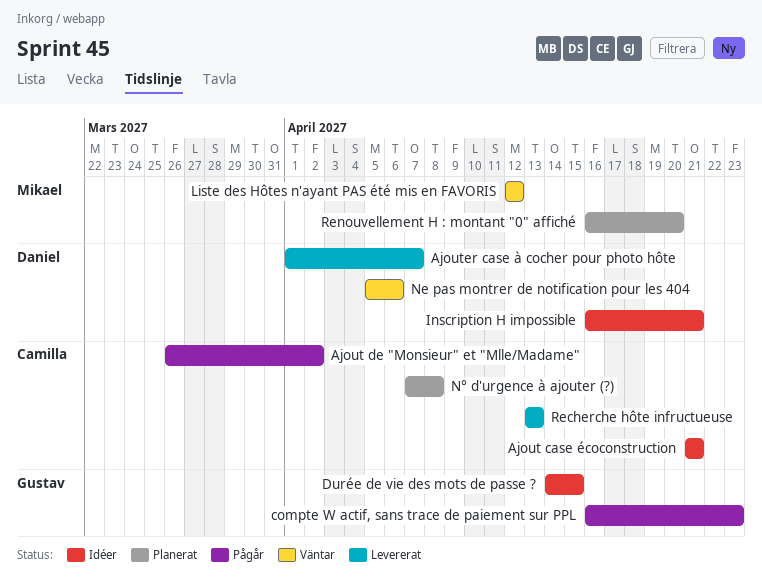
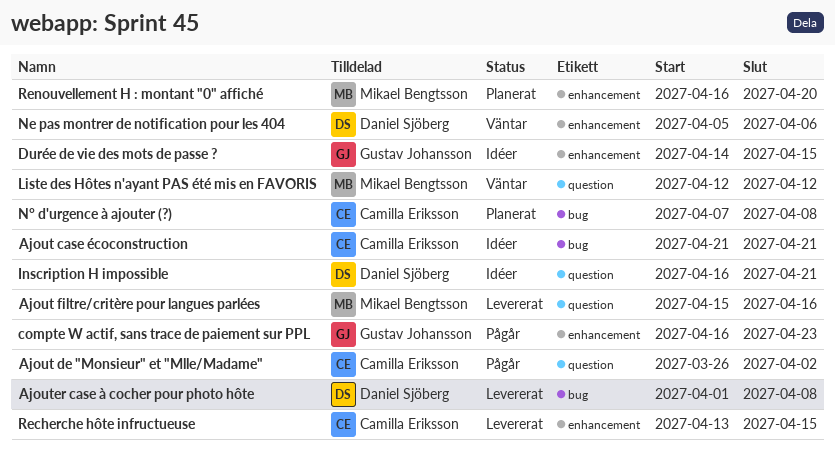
Ajout filtre/critère pour langues parlées: none -> present
Ajouter case à cocher pour photo hôte, due: Apr 7 -> Apr 8
Recherche hôte infructueuse, due: Apr 13 -> Apr 15

